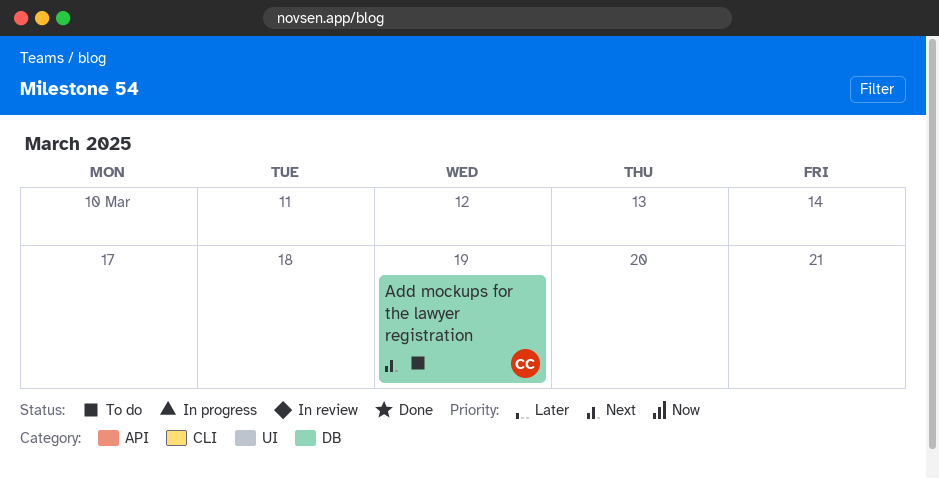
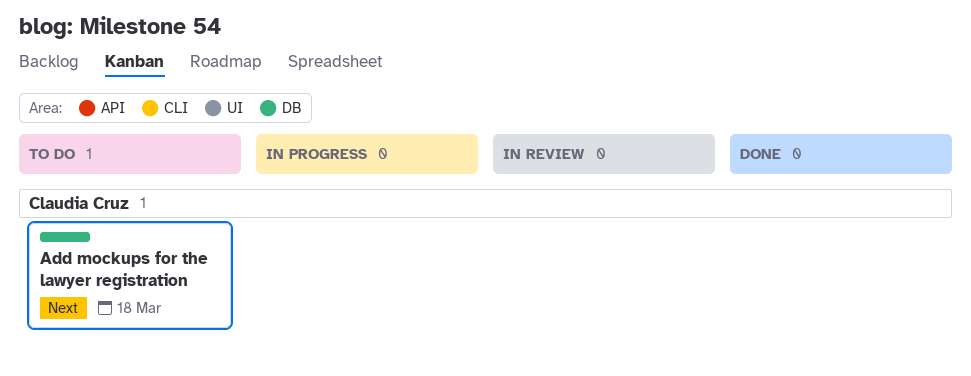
Add mockups for the lawyer registration, due: Mar 19 -> Mar 18

